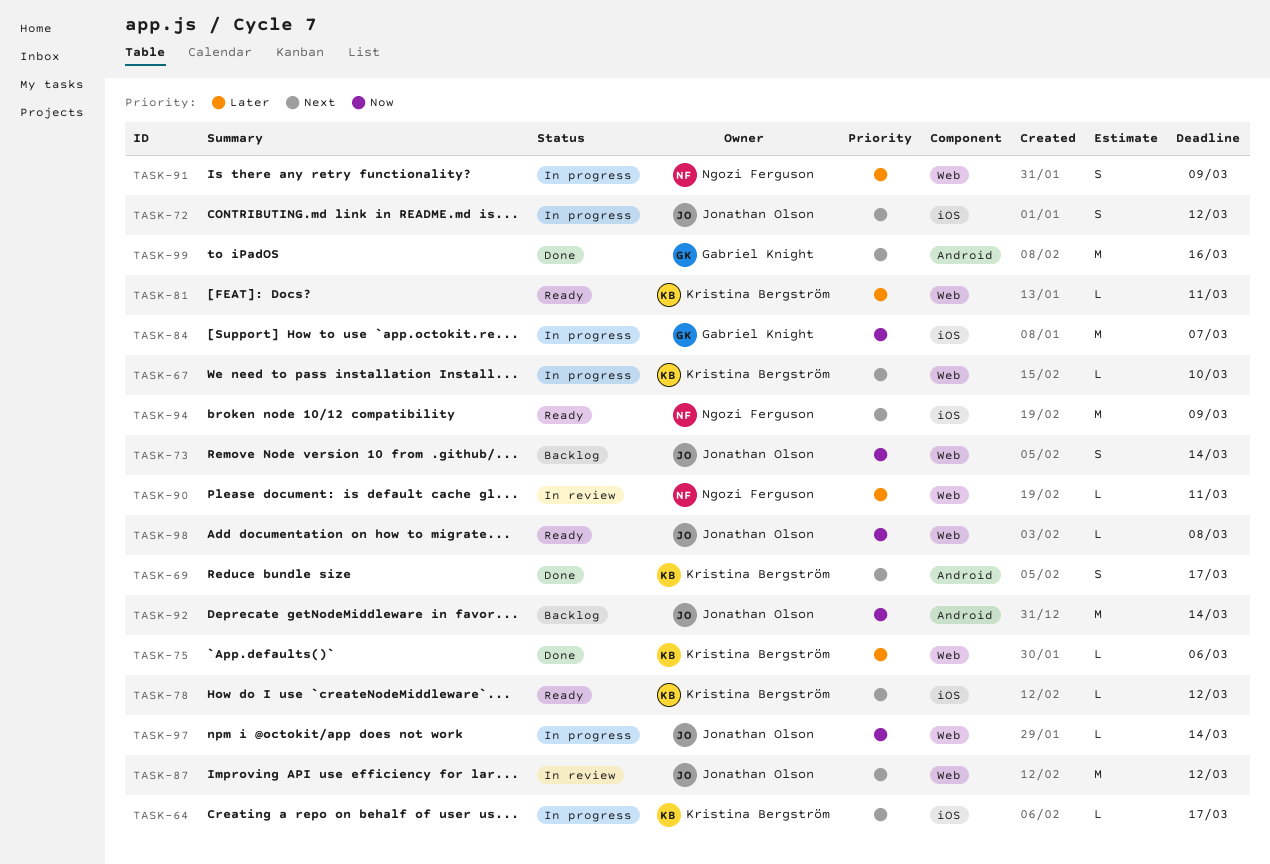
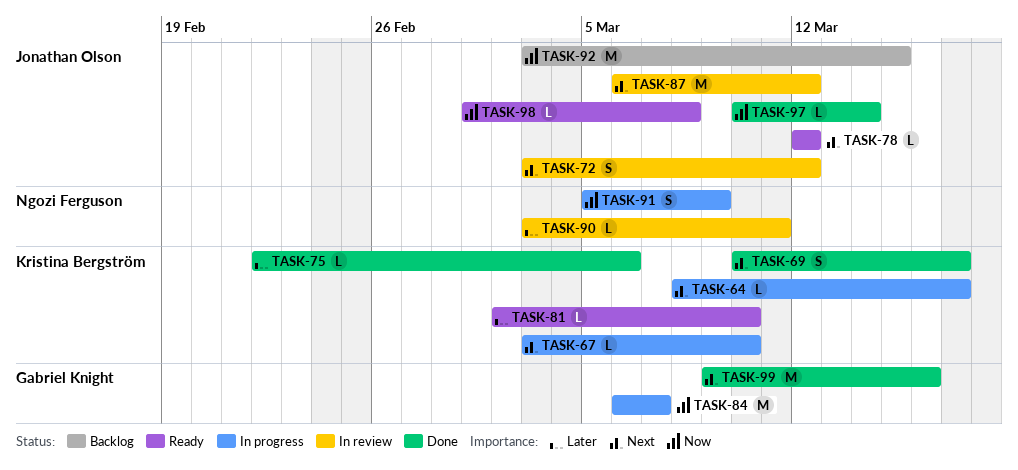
TASK-72, status: In progress -> In review
TASK-73: present -> none
TASK-78, owner: Kristina Bergström -> Jonathan Olson
TASK-81, due: Mar 11 -> Mar 10
TASK-91, priority: Later -> Now
TASK-92, due: Mar 14 -> Mar 15
TASK-94: present -> none
TASK-97, status: In progress -> Done

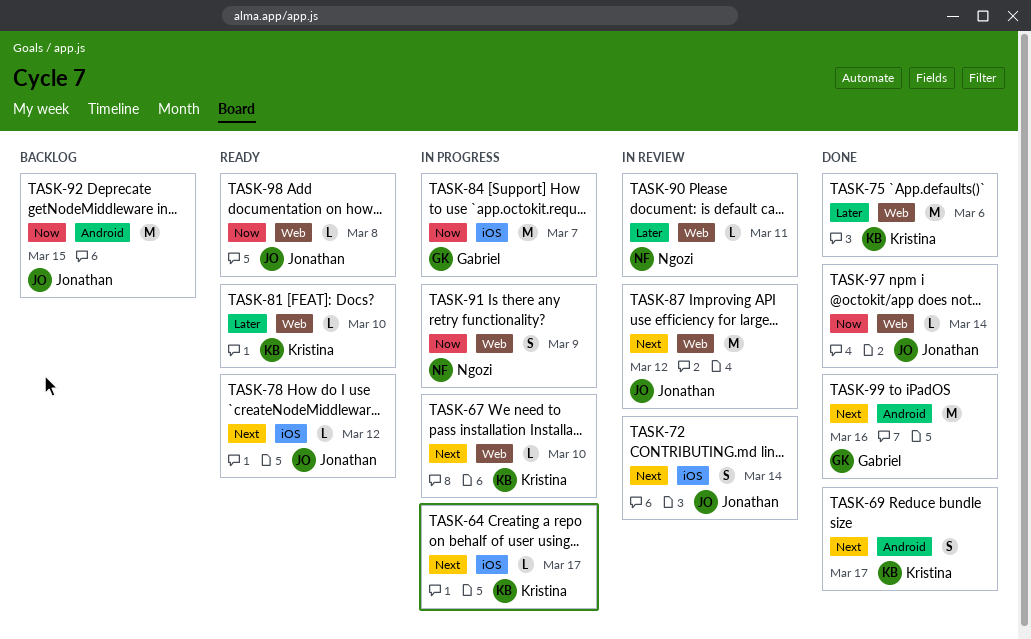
TASK-72, due: Mar 12 -> Mar 14
TASK-75, estimate: L -> M

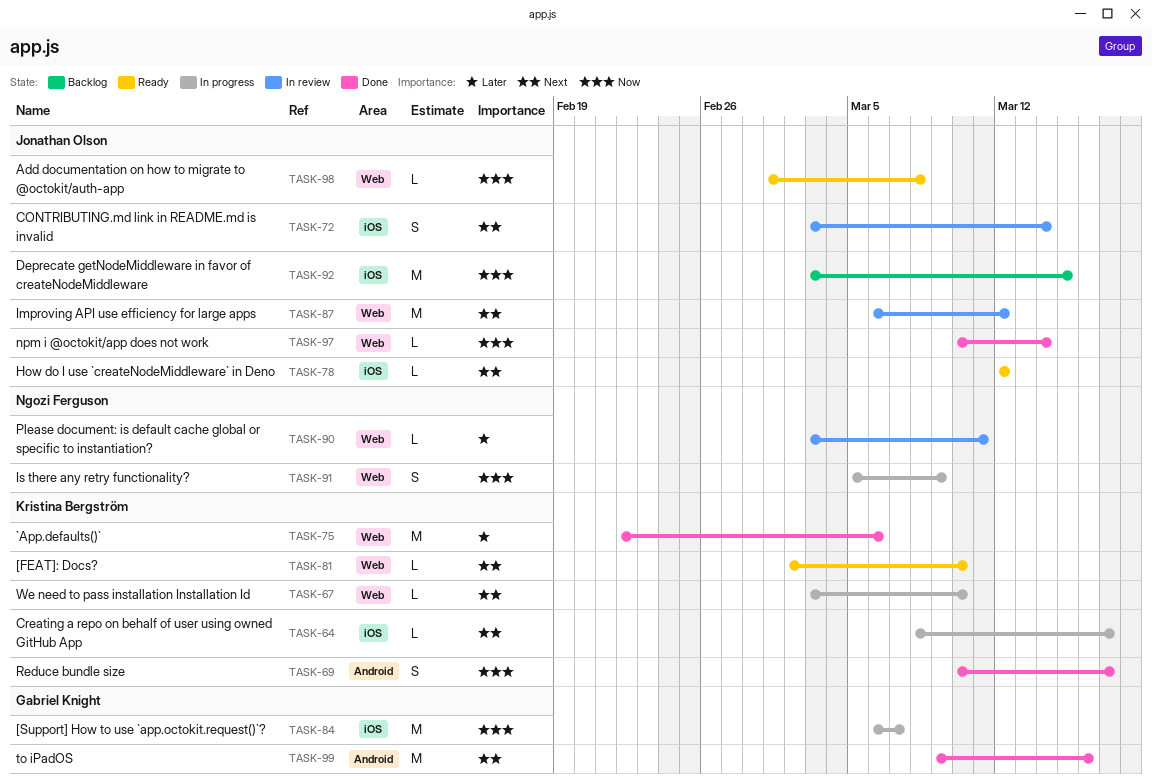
TASK-69, priority: Next -> Now
TASK-81, priority: Later -> Next
TASK-92, label: Android -> iOS

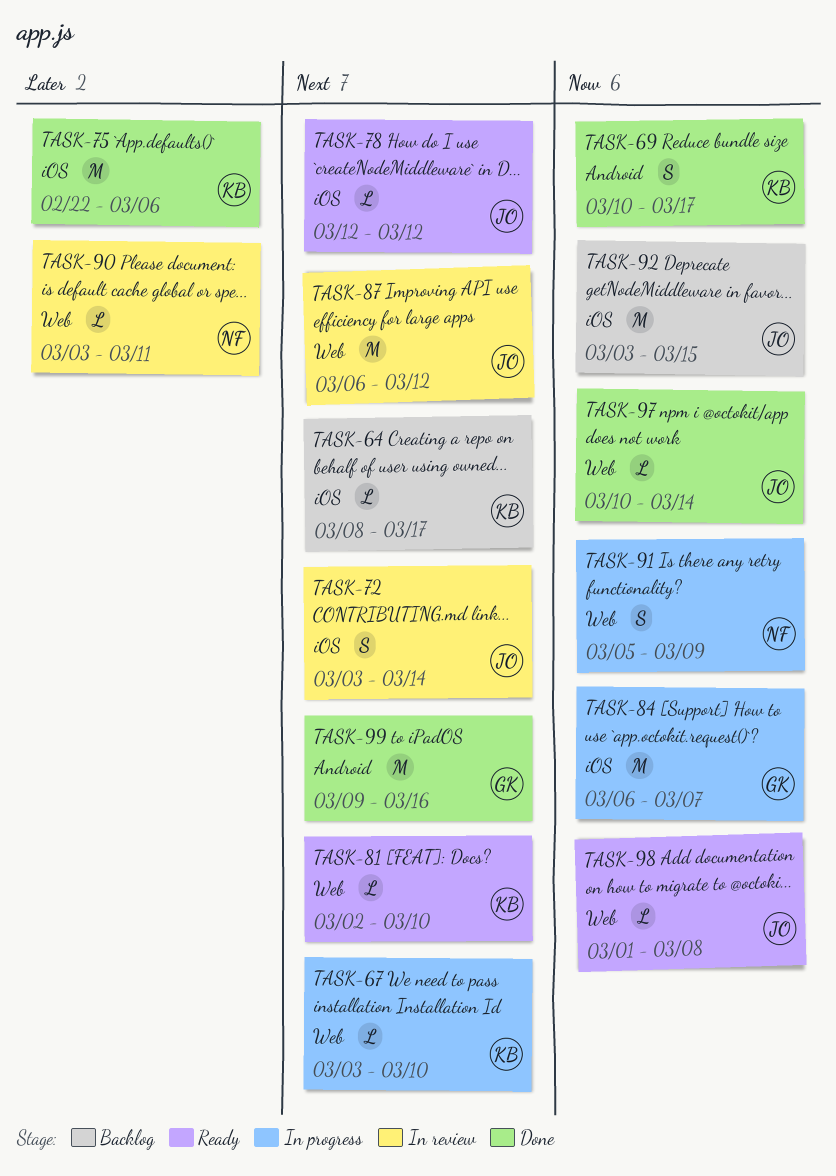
TASK-64, status: In progress -> Backlog
TASK-75, label: Web -> iOS

